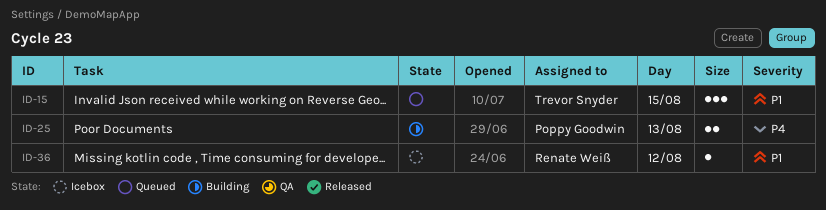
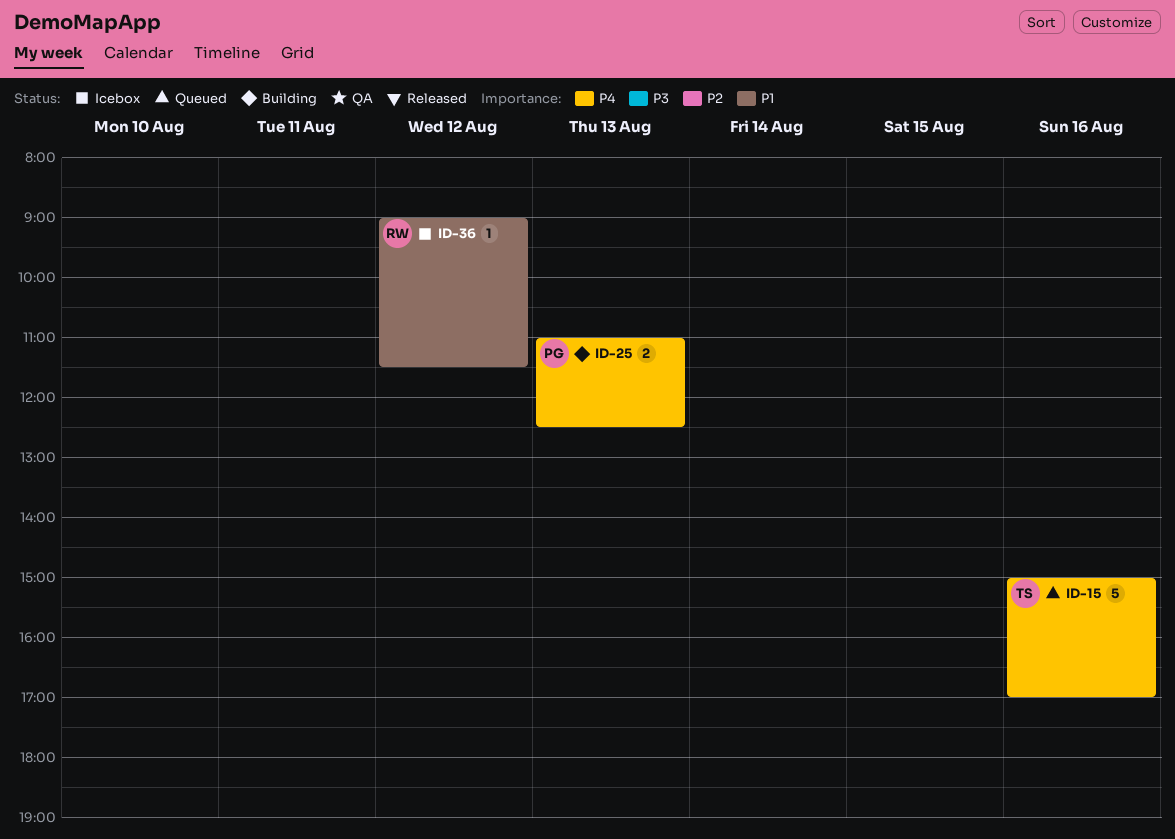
ID-15, priority: P1 -> P4
ID-15, estimate: 3 -> 5
ID-15, day: Aug 15 -> Aug 16

